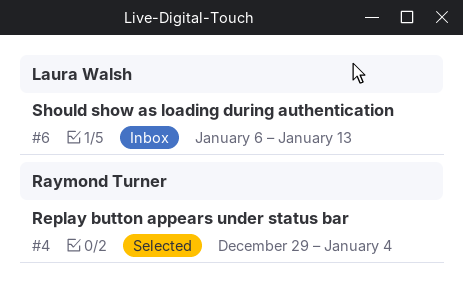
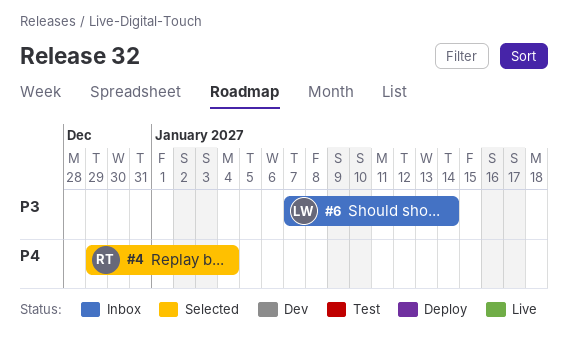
#6, start: Jan 6 -> Jan 7
#6, due: Jan 13 -> Jan 14

